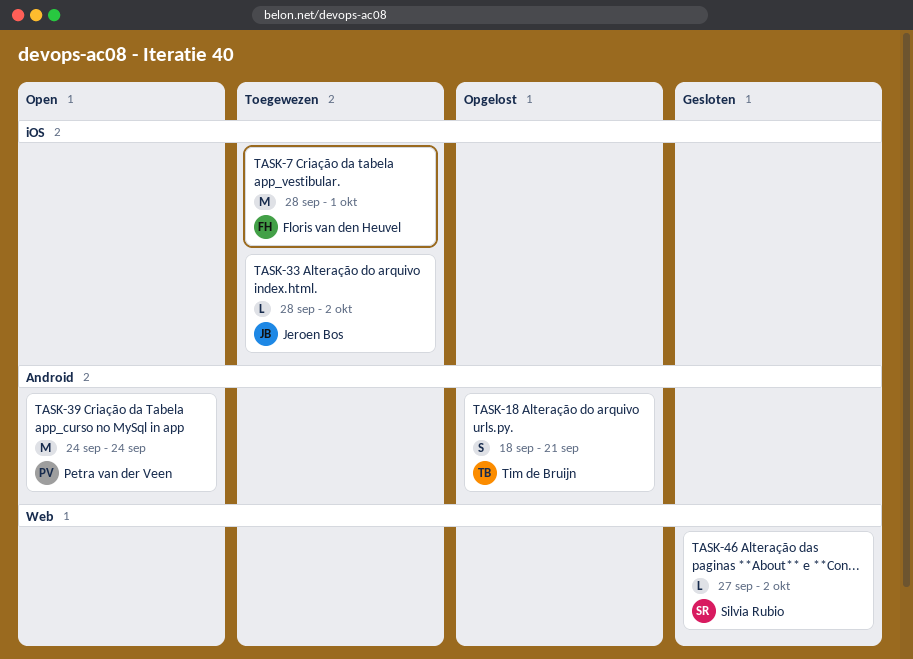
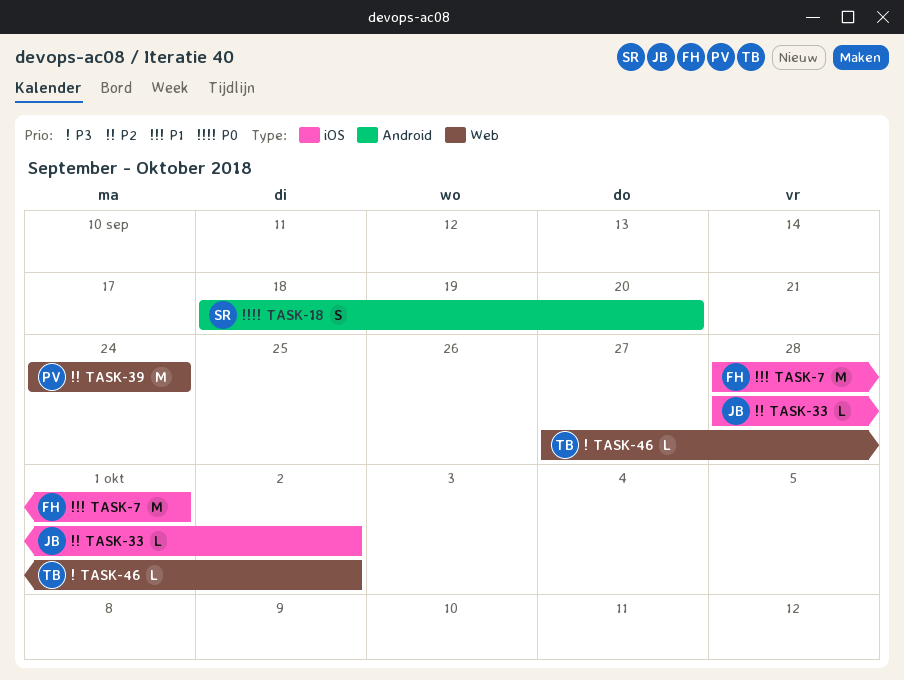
TASK-18, owner: Tim de Bruijn -> Silvia Rubio
TASK-18, due: Sep 21 -> Sep 20
TASK-39, label: Android -> Web
TASK-46, owner: Silvia Rubio -> Tim de Bruijn

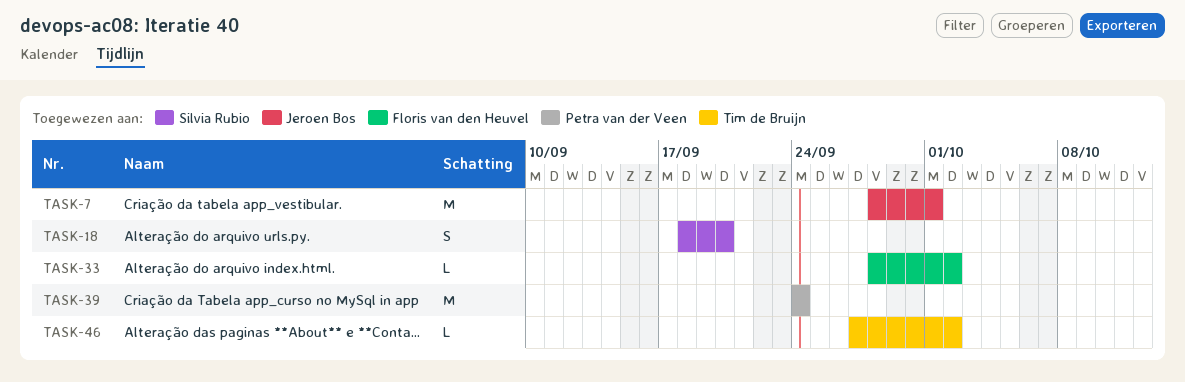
TASK-7, owner: Floris van den Heuvel -> Jeroen Bos
TASK-33, owner: Jeroen Bos -> Floris van den Heuvel

